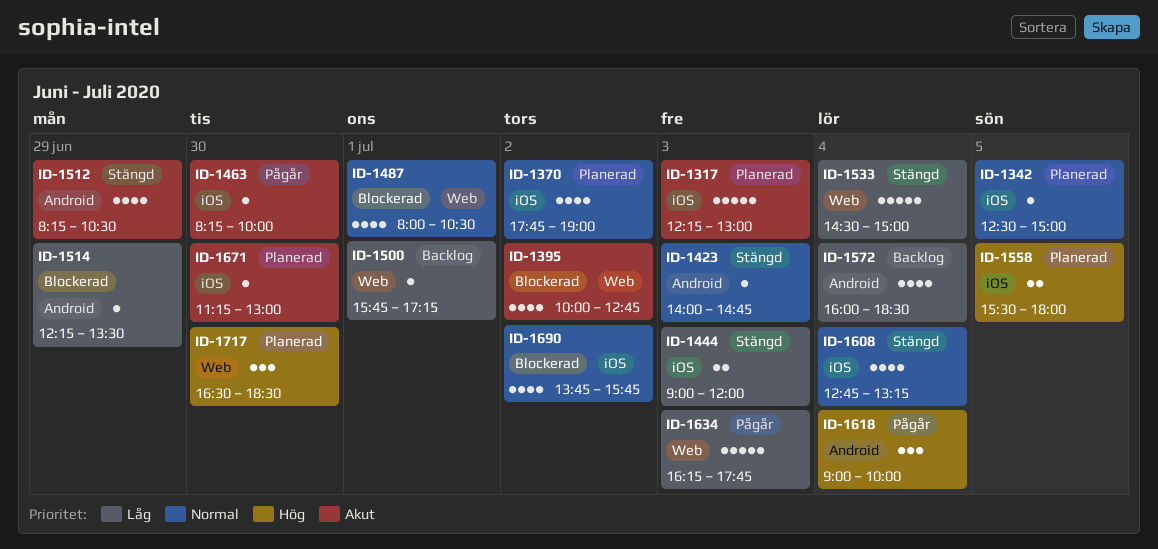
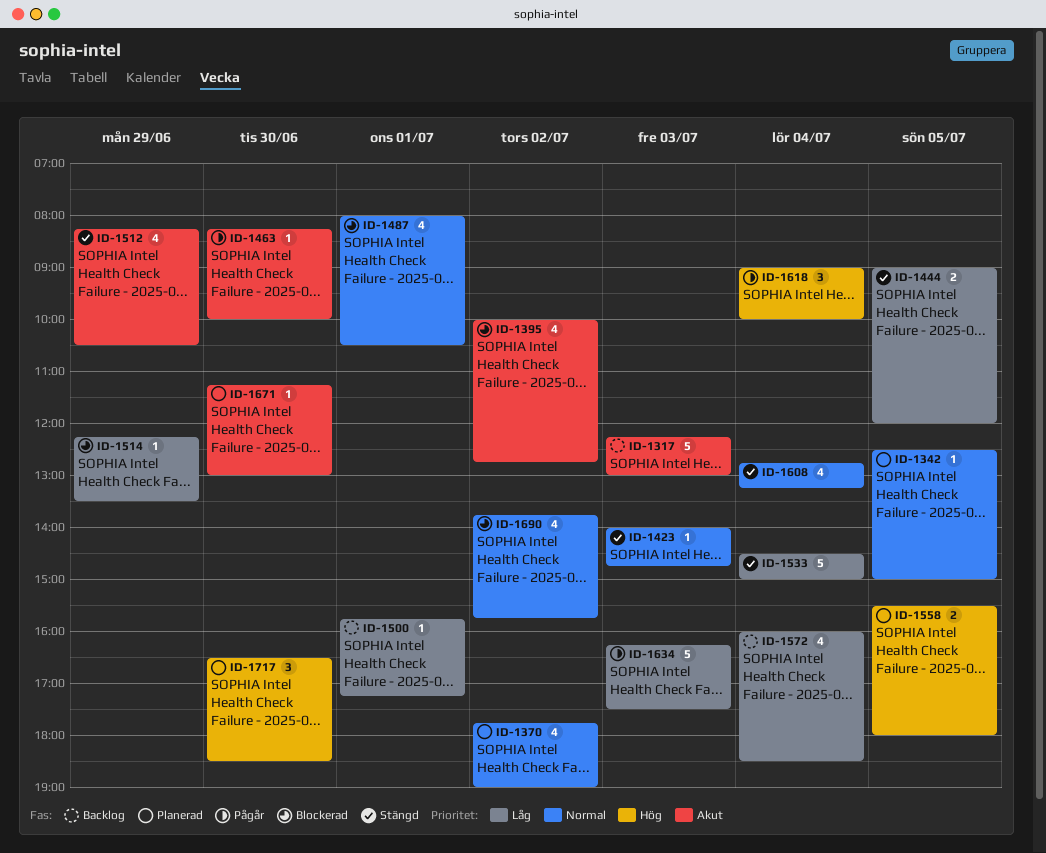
ID-1317, status: Planerad -> Backlog
ID-1444, day: Jul 3 -> Jul 5
ID-1634, ends: 17:45 -> 17:30

